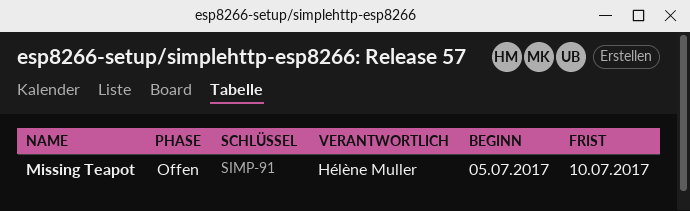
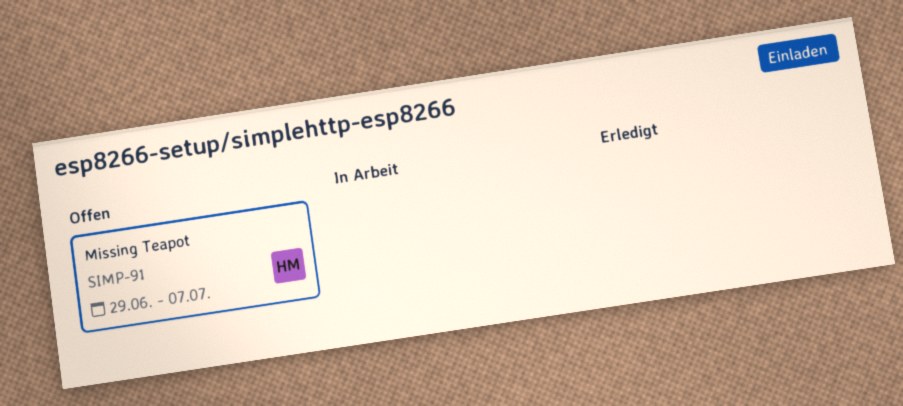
SIMP-91, start: Jul 5 -> Jun 29
SIMP-91, due: Jul 10 -> Jul 7

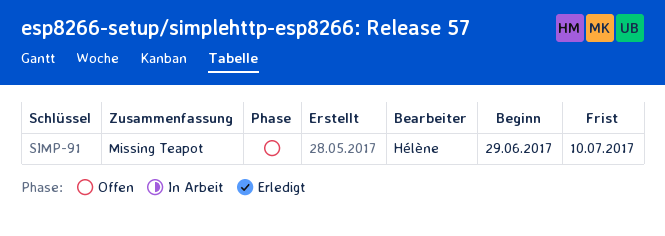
SIMP-91, due: Jul 7 -> Jul 10

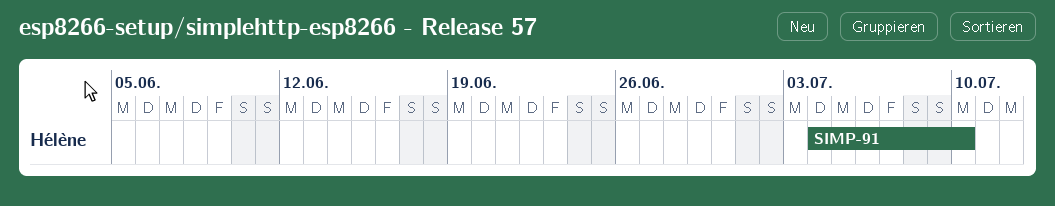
SIMP-91, start: Jun 29 -> Jul 4

